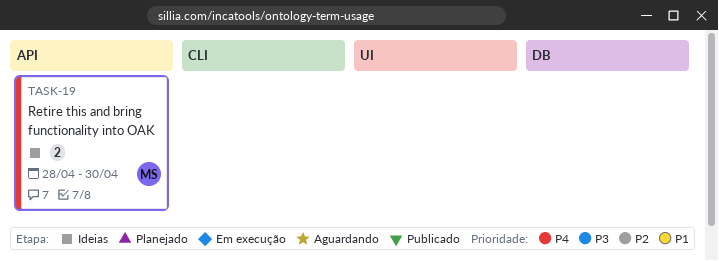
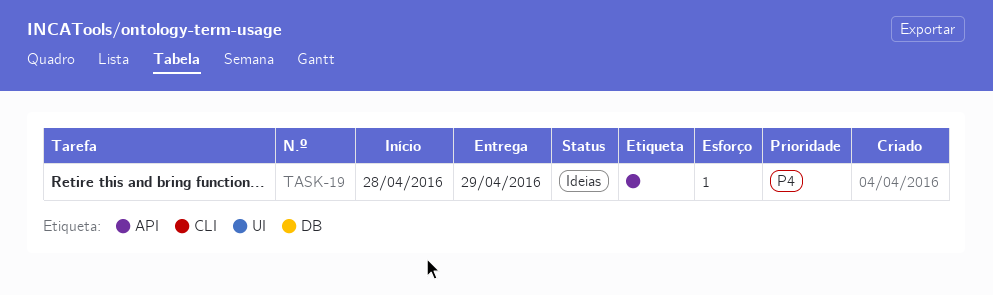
TASK-19, estimate: 2 -> 1
TASK-19, due: Apr 30 -> Apr 29

